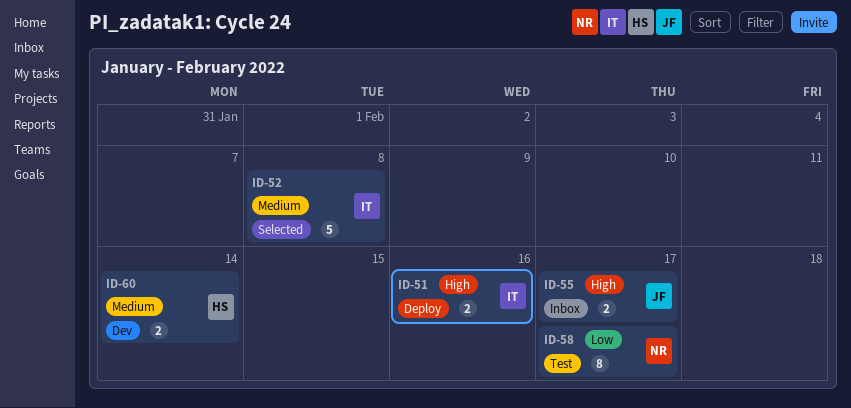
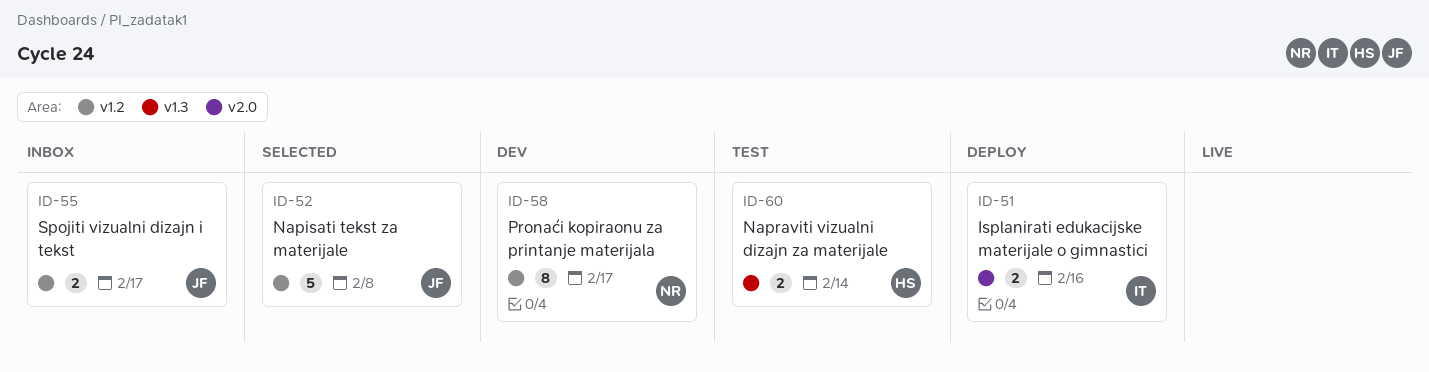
ID-52, owner: IT -> JF
ID-58, status: Test -> Dev
ID-60, status: Dev -> Test

